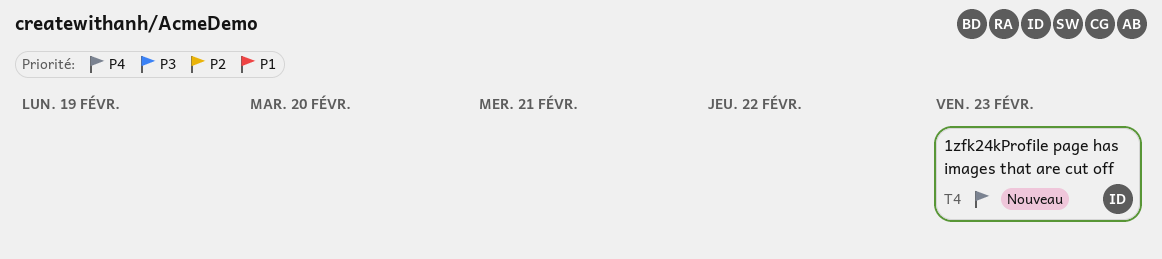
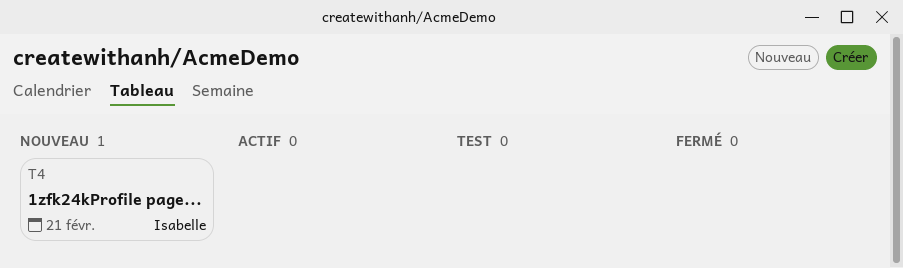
T4, due: Feb 23 -> Feb 21

